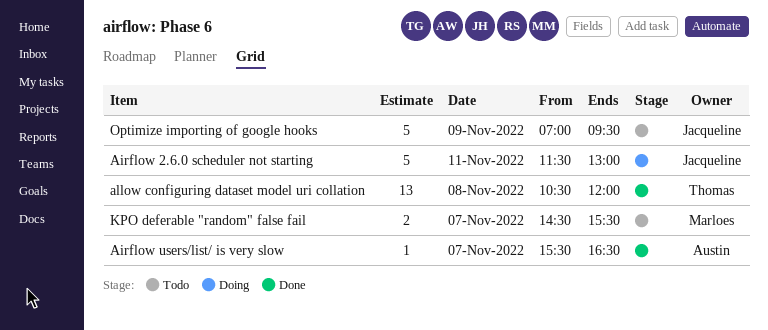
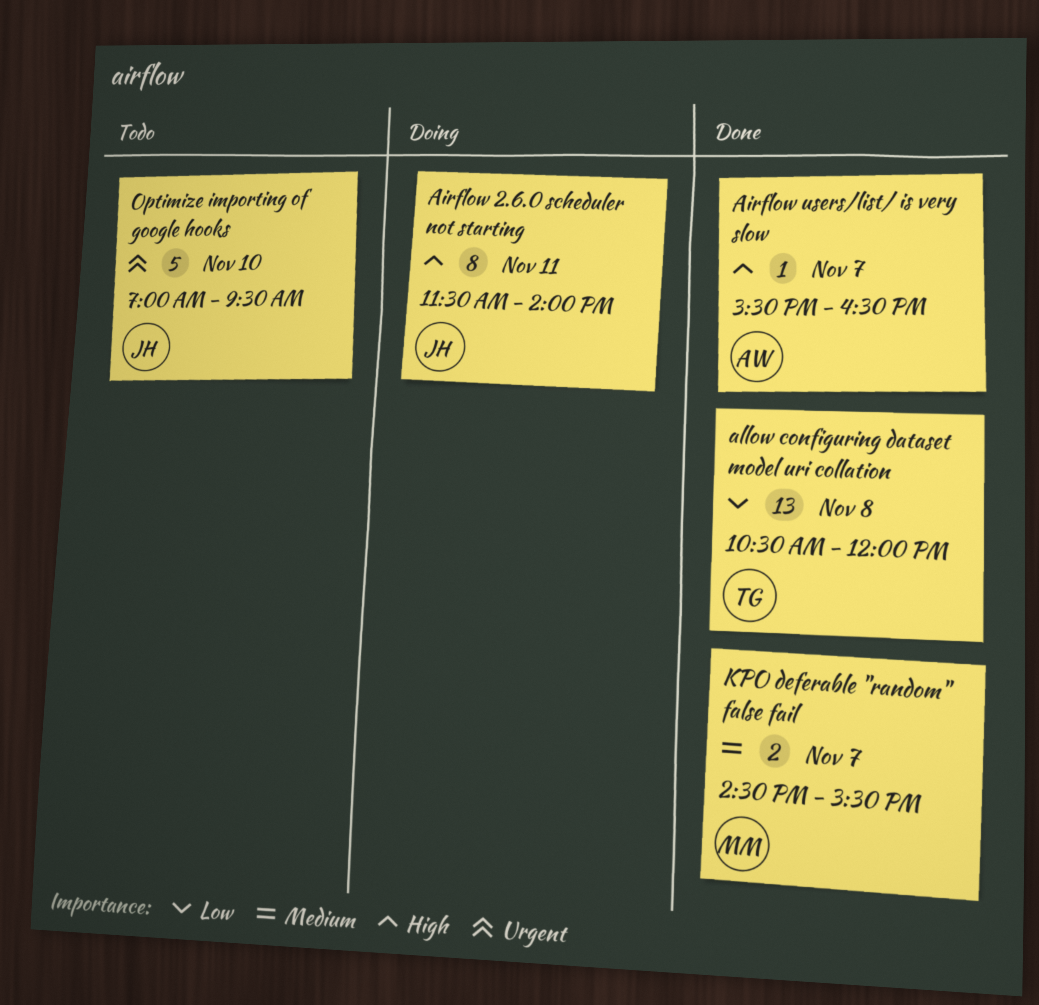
Airflow 2.6.0 scheduler not starting, estimate: 5 -> 8
Airflow 2.6.0 scheduler not starting, ends: 13:00 -> 14:00
KPO deferable "random" false fail, status: Todo -> Done
Optimize importing of google hooks, day: Nov 9 -> Nov 10

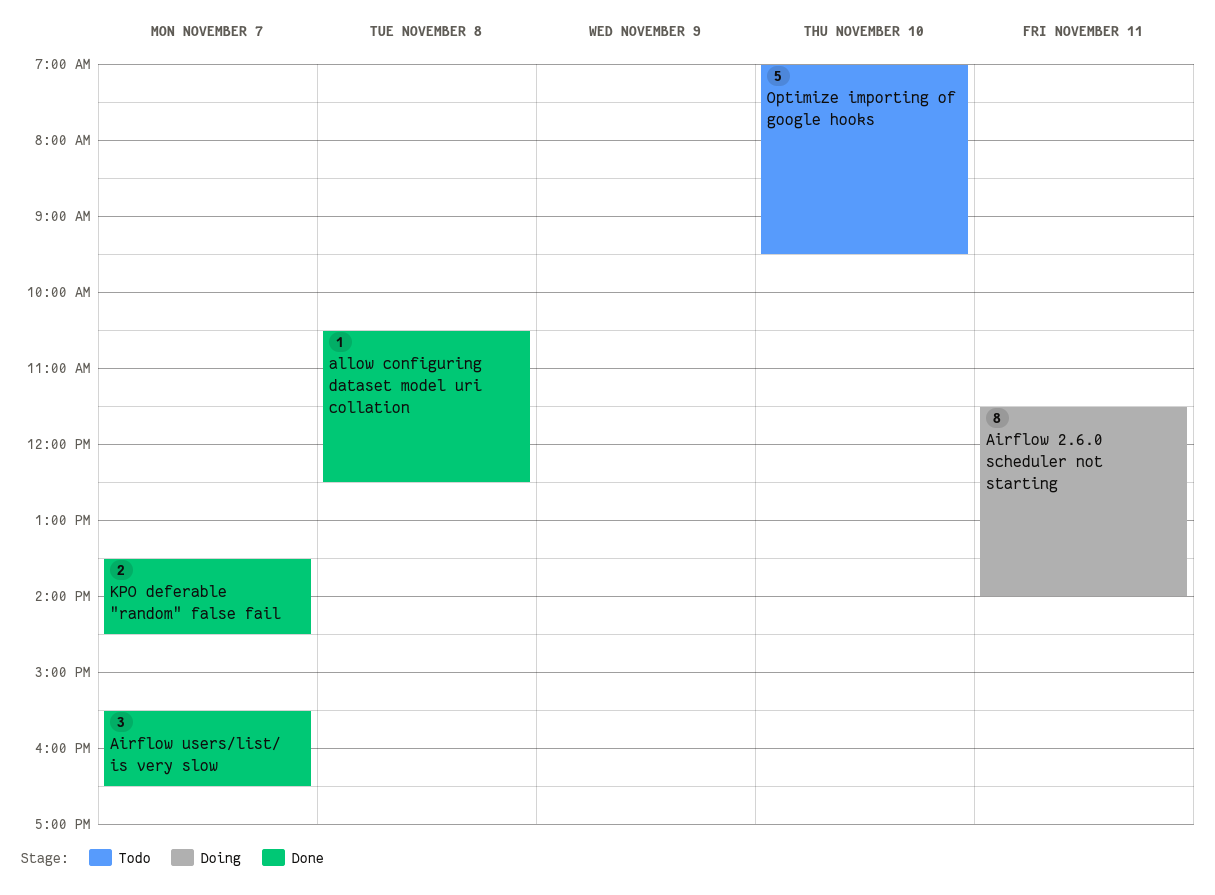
Airflow users/list/ is very slow, estimate: 1 -> 3
allow configuring dataset model uri collation, estimate: 13 -> 1
allow configuring dataset model uri collation, ends: 12:00 -> 12:30
KPO deferable "random" false fail, begins: 14:30 -> 13:30
KPO deferable "random" false fail, ends: 15:30 -> 14:30

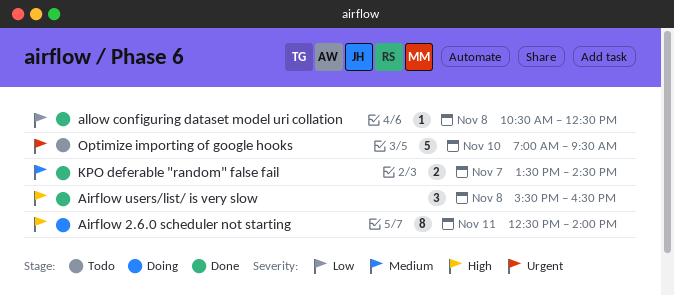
Airflow 2.6.0 scheduler not starting, begins: 11:30 -> 12:30
Airflow users/list/ is very slow, day: Nov 7 -> Nov 8

